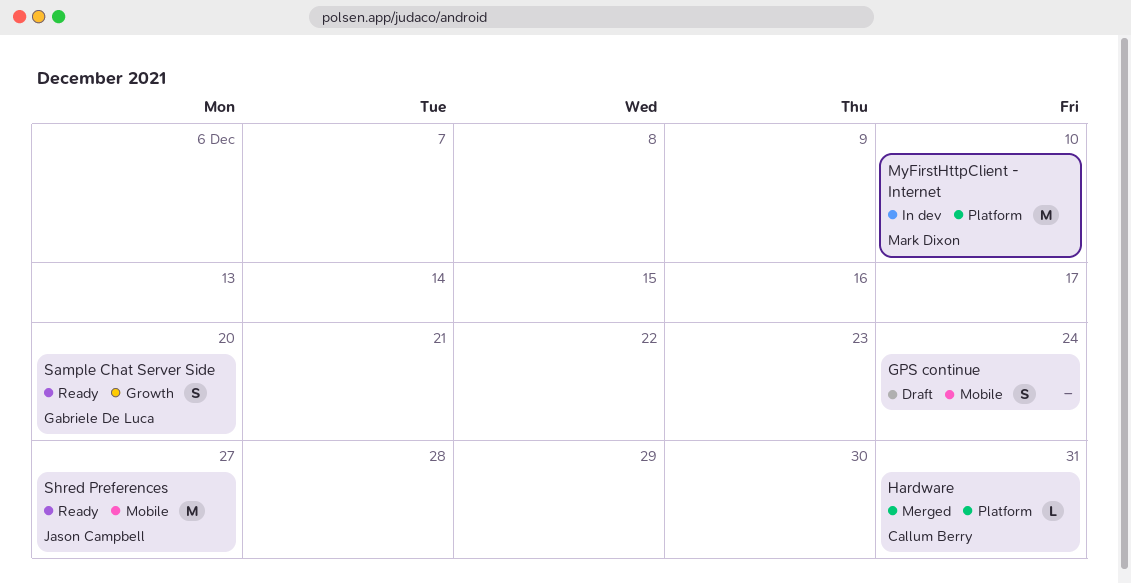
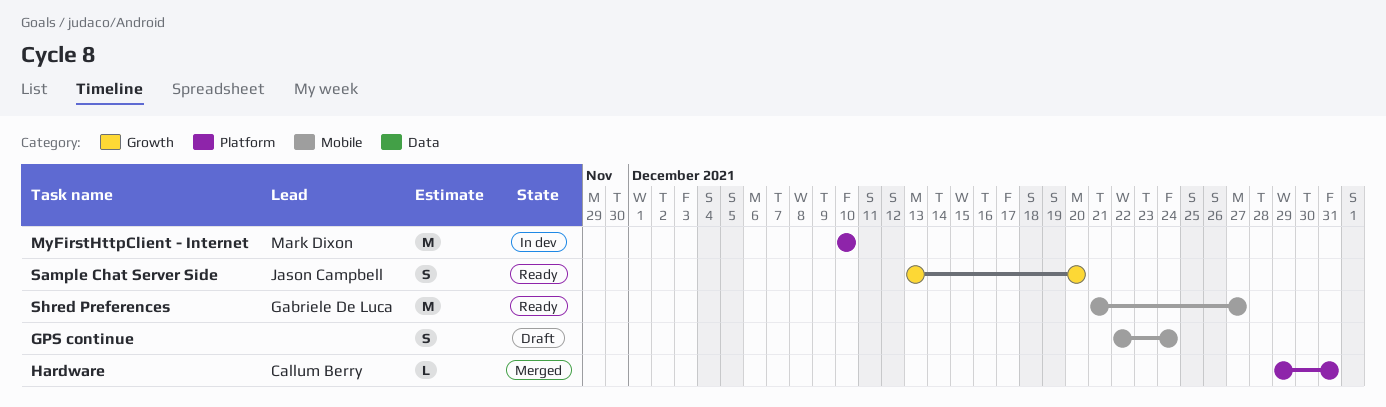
Sample Chat Server Side, owner: Gabriele De Luca -> Jason Campbell
Shred Preferences, owner: Jason Campbell -> Gabriele De Luca

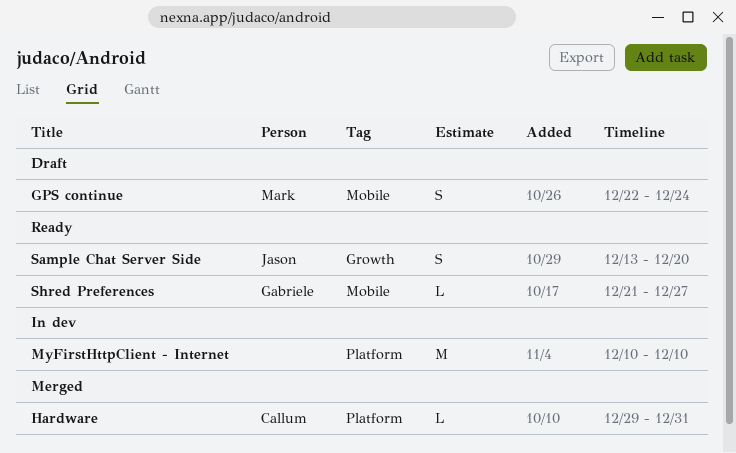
GPS continue, owner: none -> Mark Dixon
MyFirstHttpClient - Internet, owner: Mark Dixon -> none
Shred Preferences, estimate: M -> L

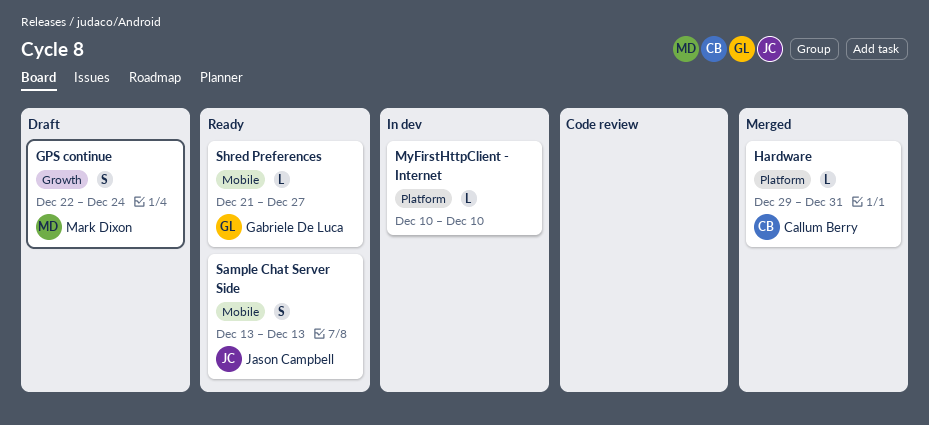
GPS continue, label: Mobile -> Growth
MyFirstHttpClient - Internet, estimate: M -> L
Sample Chat Server Side, label: Growth -> Mobile
Sample Chat Server Side, due: Dec 20 -> Dec 13

